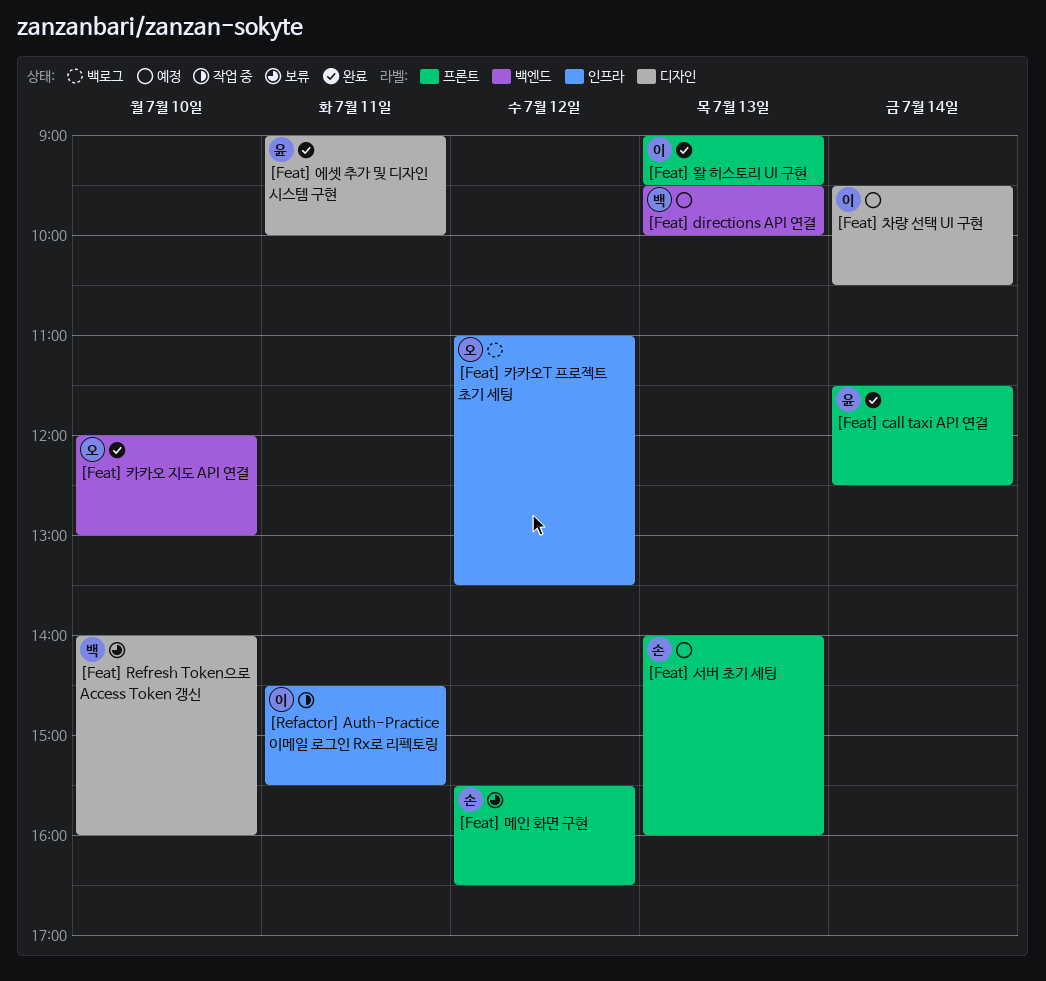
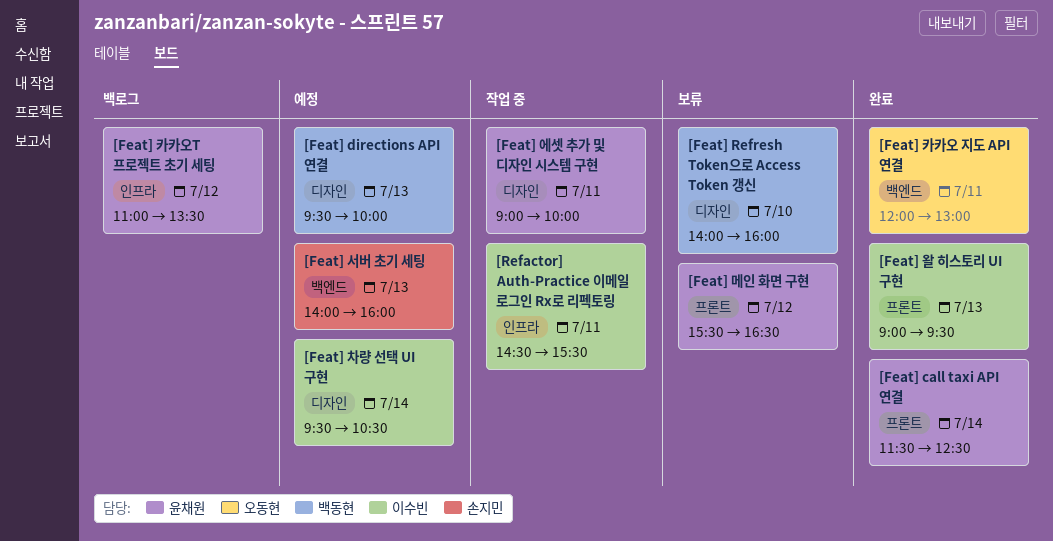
[Feat] directions API 연결, label: 백엔드 -> 디자인
[Feat] 메인 화면 구현, owner: 손지민 -> 윤채원
[Feat] 서버 초기 세팅, label: 프론트 -> 백엔드
[Feat] 에셋 추가 및 디자인 시스템 구현, status: 완료 -> 작업 중
[Feat] 카카오 지도 API 연결, day: Jul 10 -> Jul 11
[Feat] 카카오T 프로젝트 초기 세팅, owner: 오동현 -> 윤채원

